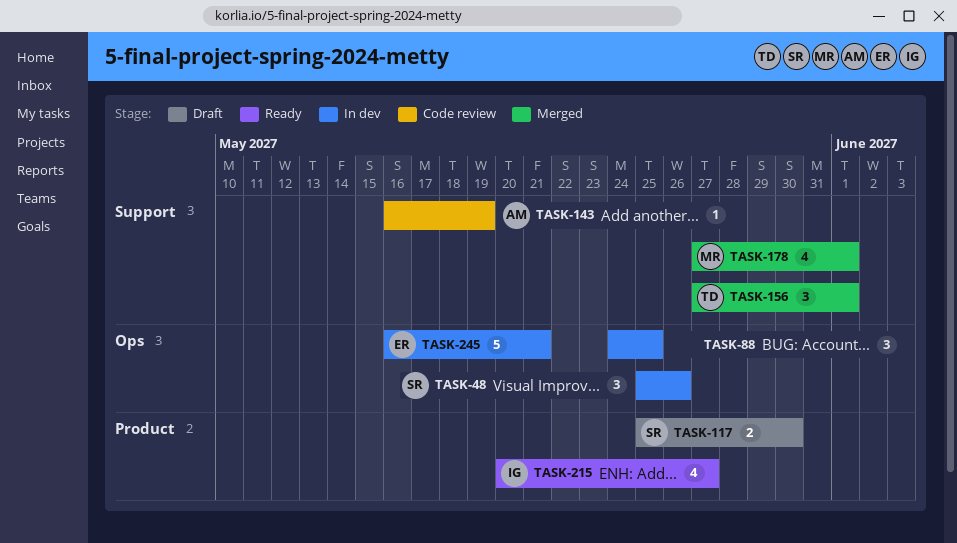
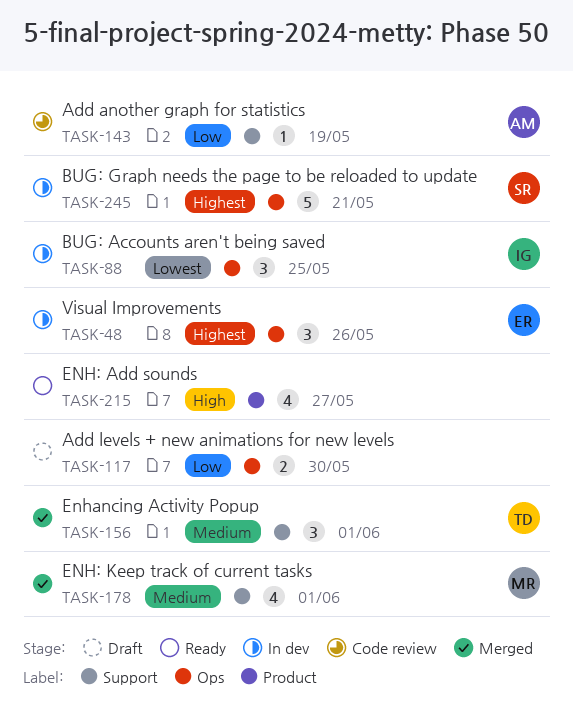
TASK-48, owner: SR -> ER
TASK-88, owner: none -> IG
TASK-117, owner: SR -> none
TASK-117, label: Product -> Ops
TASK-215, owner: IG -> none
TASK-245, owner: ER -> SR

